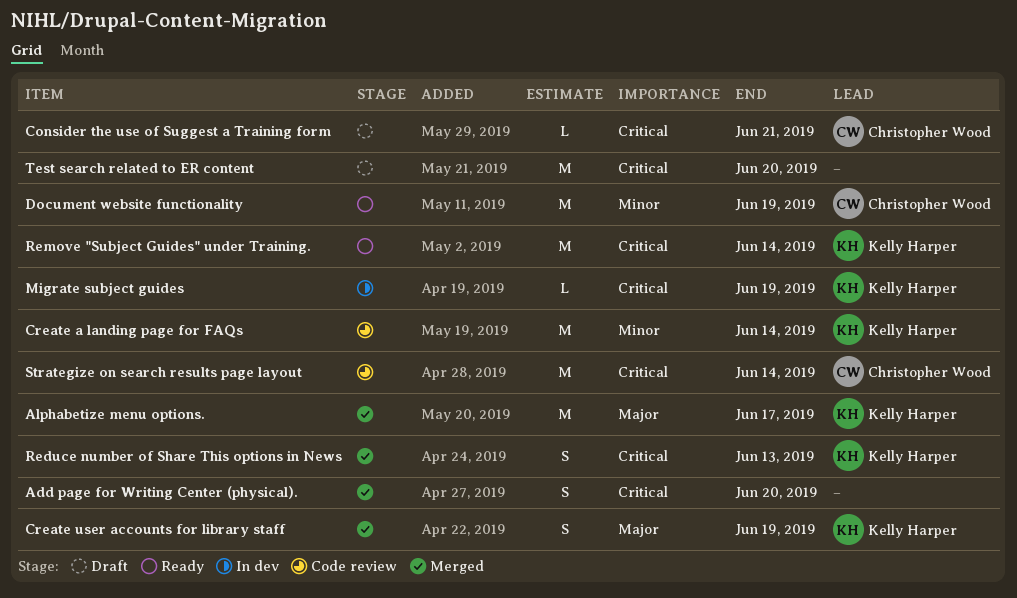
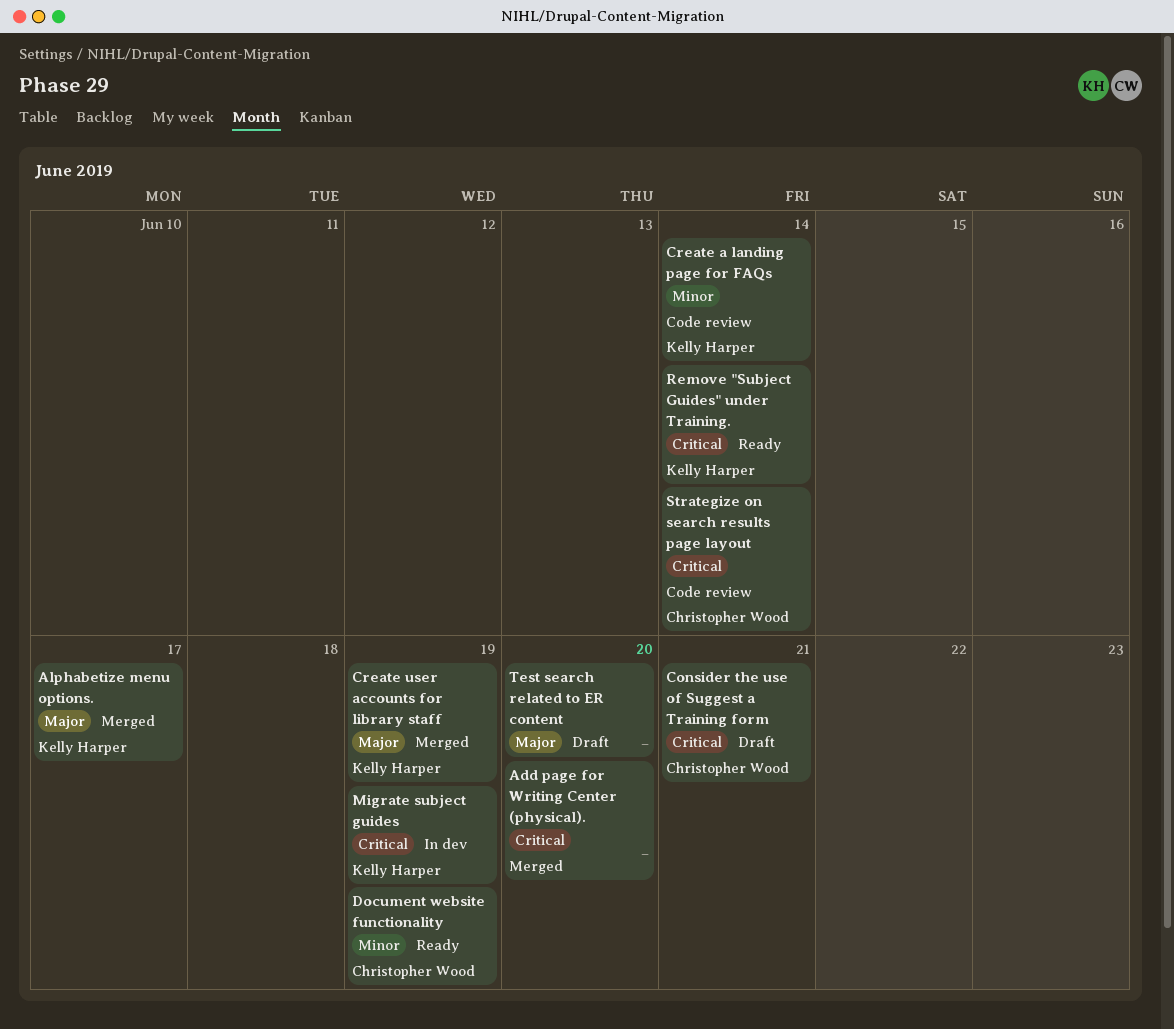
Reduce number of Share This options in News: present -> none
Test search related to ER content, priority: Critical -> Major

